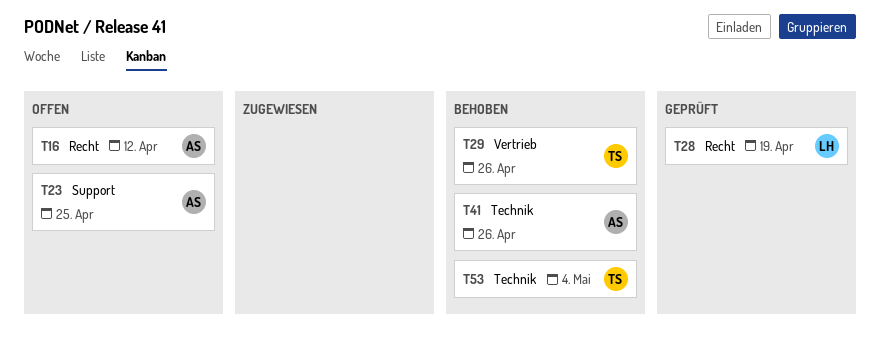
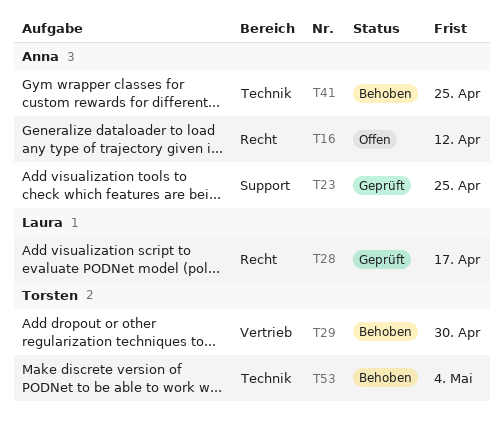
T23, status: Offen -> Geprüft
T28, due: Apr 19 -> Apr 17
T29, due: Apr 26 -> Apr 30
T41, due: Apr 26 -> Apr 25

